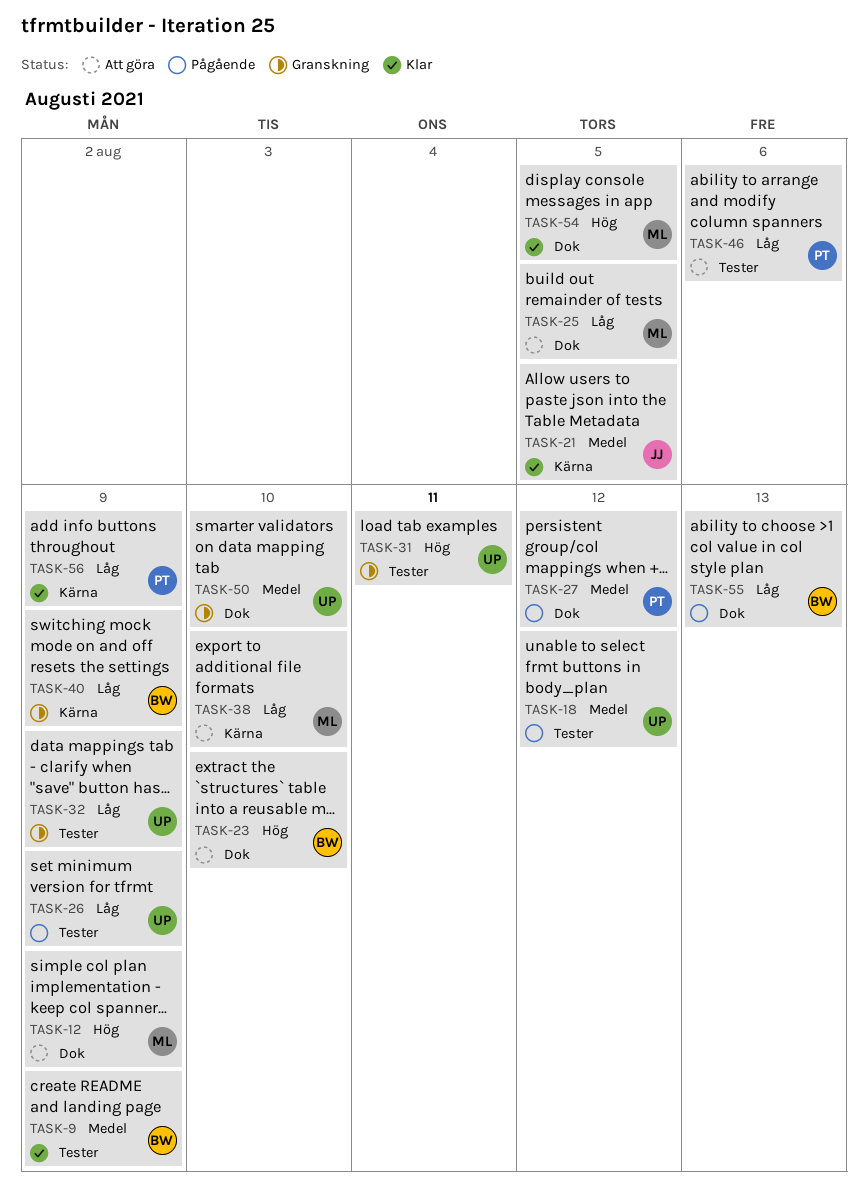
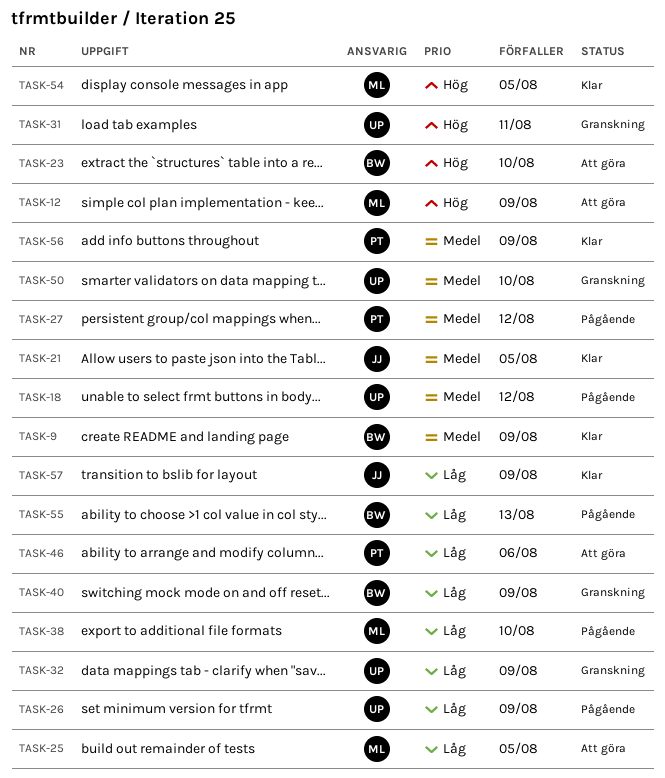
TASK-38, status: Att göra -> Pågående
TASK-56, priority: Låg -> Medel
TASK-57: none -> present

